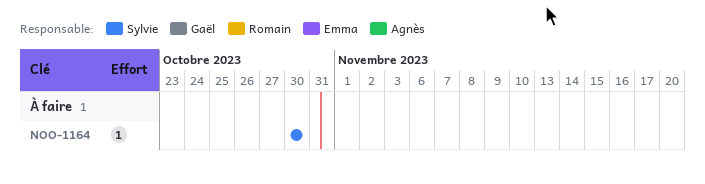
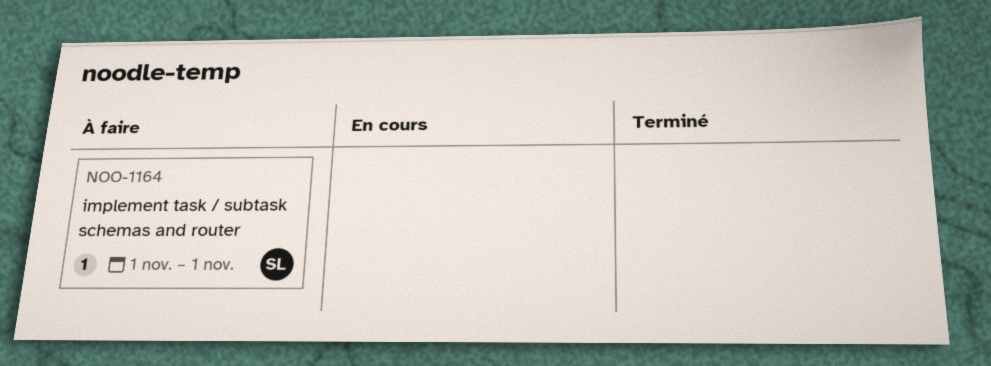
NOO-1164, start: Oct 30 -> Nov 1
NOO-1164, due: Oct 30 -> Nov 1

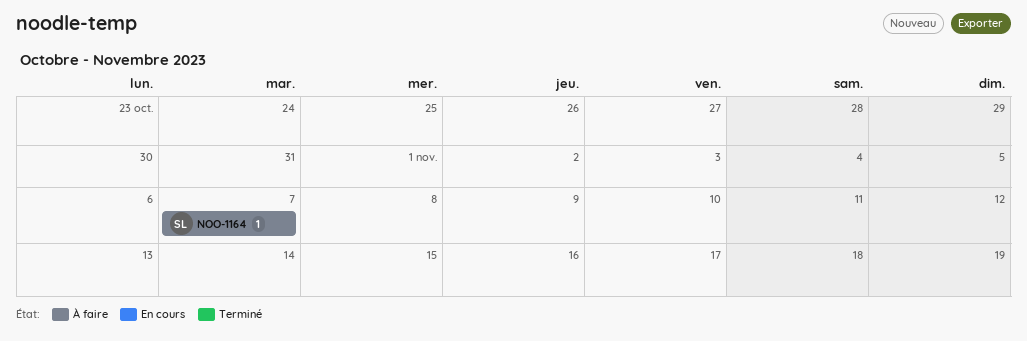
NOO-1164, start: Nov 1 -> Nov 7
NOO-1164, due: Nov 1 -> Nov 7

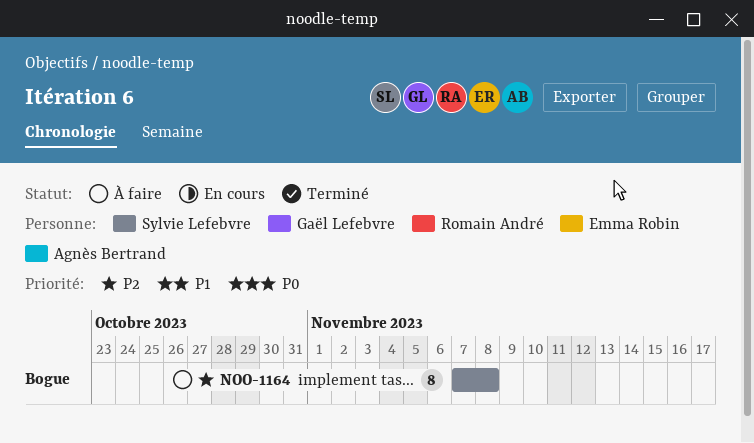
NOO-1164, estimate: 1 -> 8
NOO-1164, due: Nov 7 -> Nov 8

